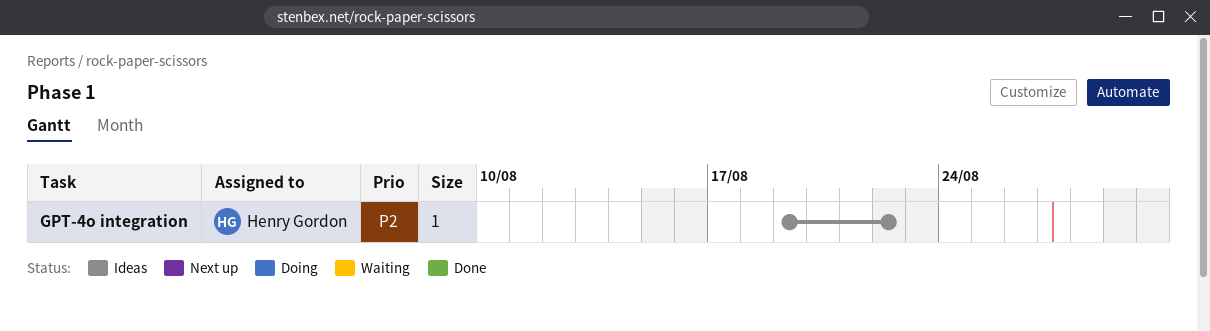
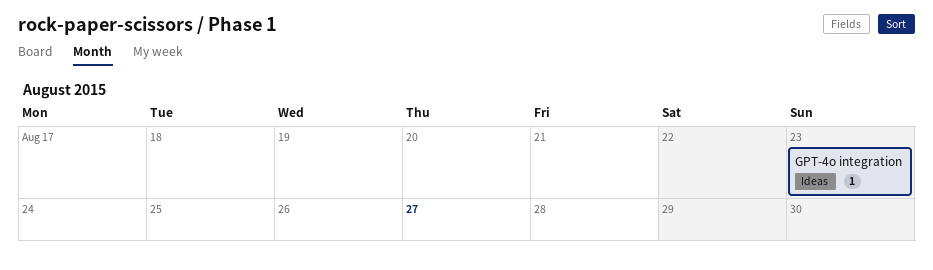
GPT-4o integration, due: Aug 22 -> Aug 23

